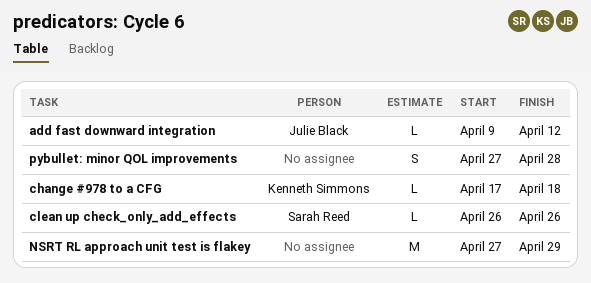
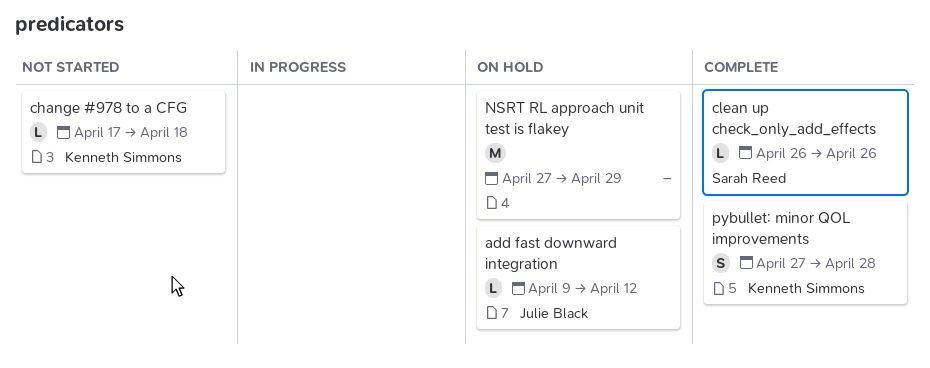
pybullet: minor QOL improvements, owner: none -> Kenneth Simmons

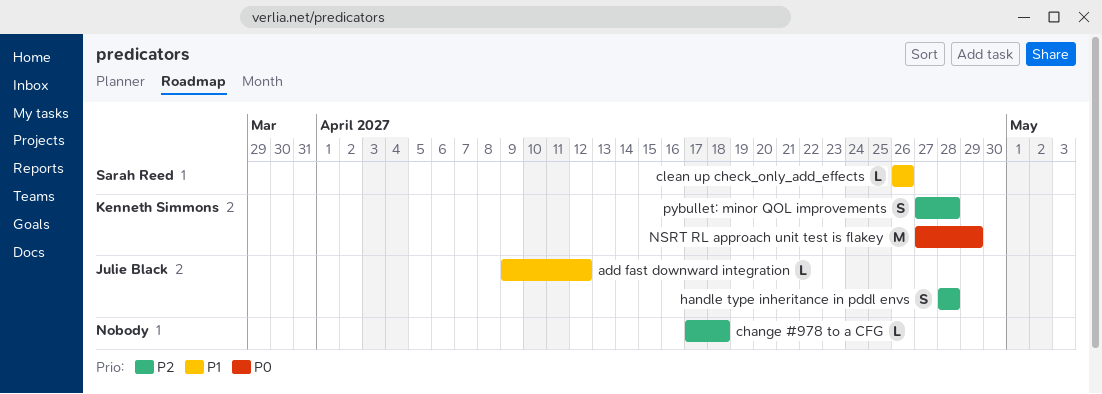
change #978 to a CFG, owner: Kenneth Simmons -> none
handle type inheritance in pddl envs: none -> present
NSRT RL approach unit test is flakey, owner: none -> Kenneth Simmons

